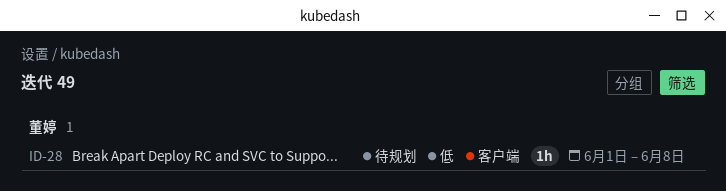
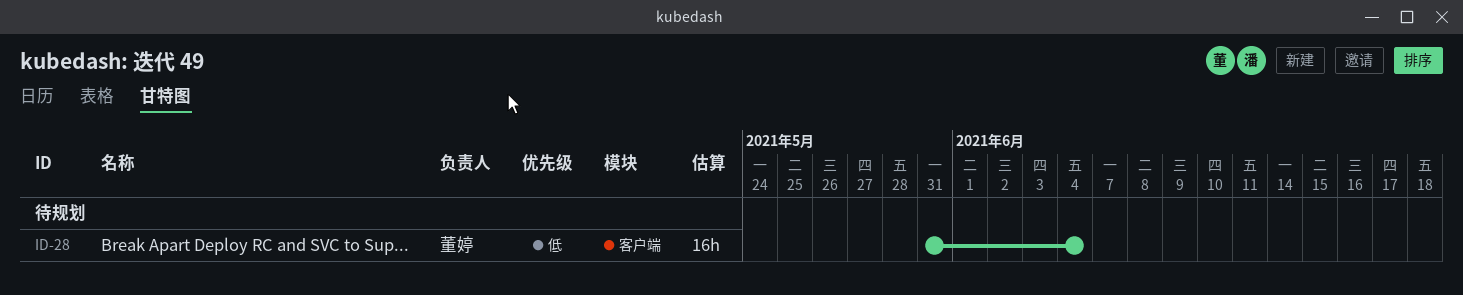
ID-28, estimate: 1h -> 16h
ID-28, start: Jun 1 -> May 31
ID-28, due: Jun 8 -> Jun 4

